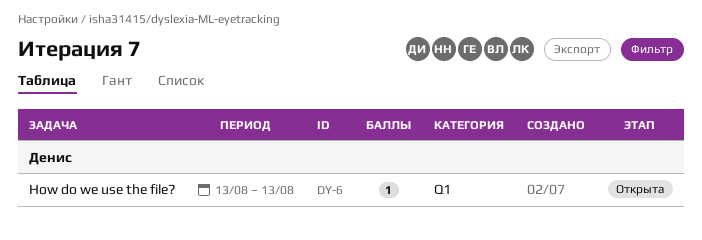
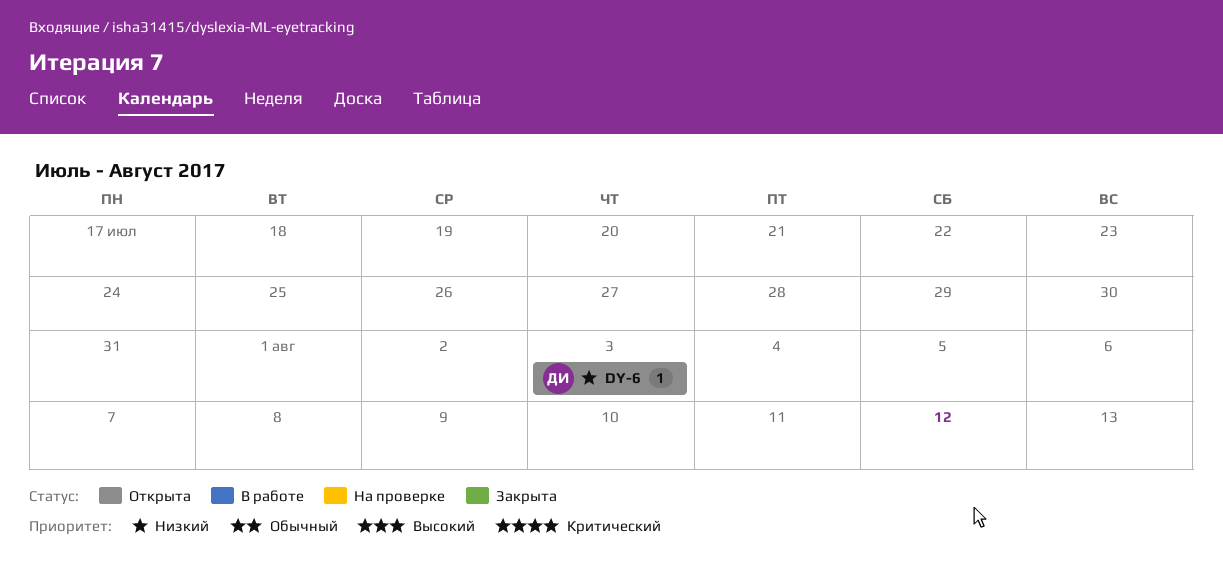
DY-6, start: Aug 13 -> Aug 3
DY-6, due: Aug 13 -> Aug 3

